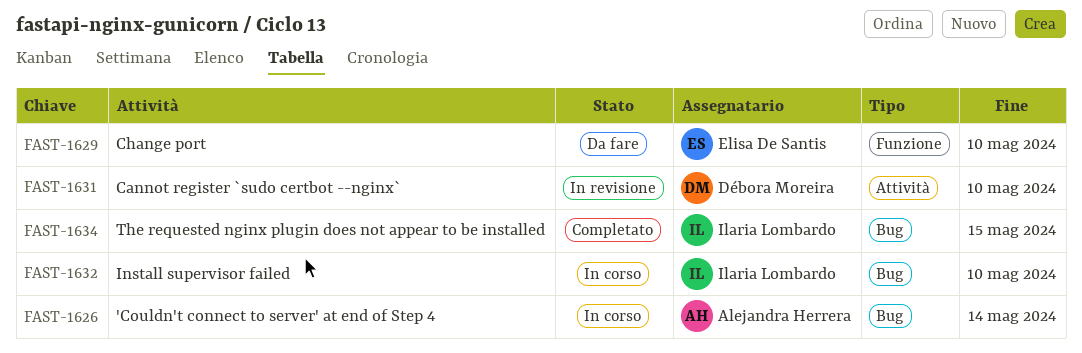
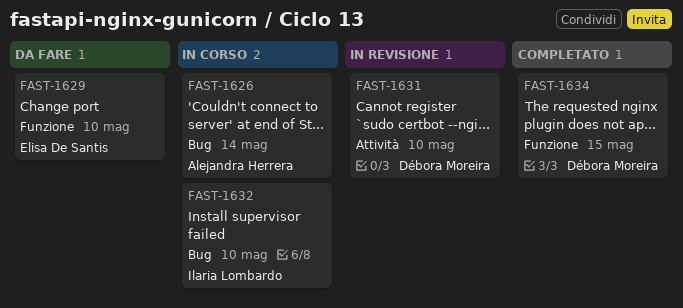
FAST-1634, owner: Ilaria Lombardo -> Débora Moreira
FAST-1634, label: Bug -> Funzione

